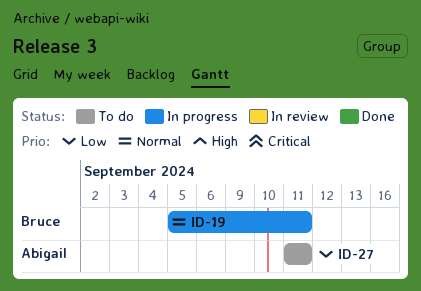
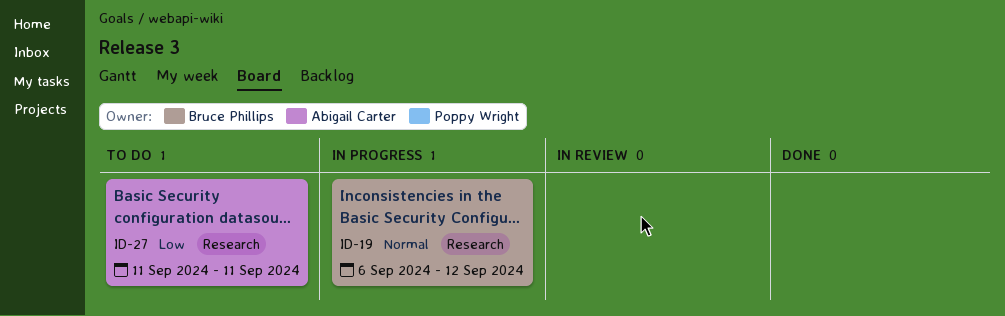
ID-19, start: Sep 5 -> Sep 6
ID-19, due: Sep 11 -> Sep 12

